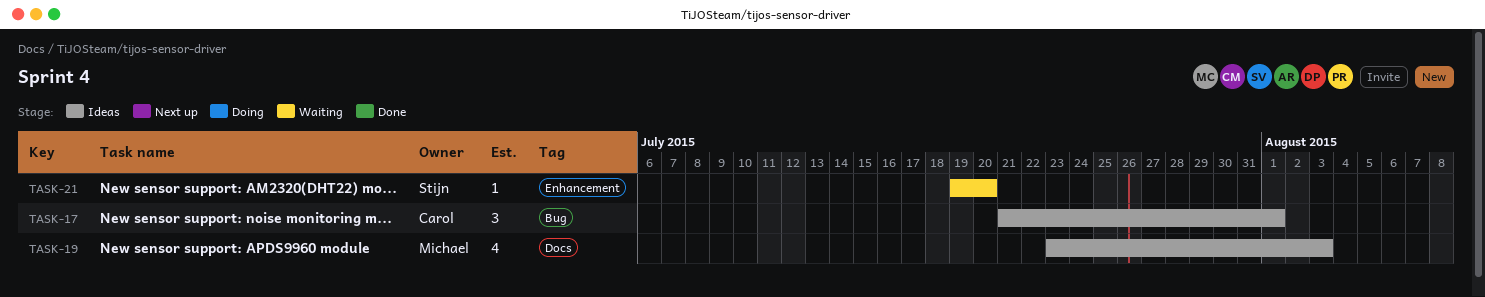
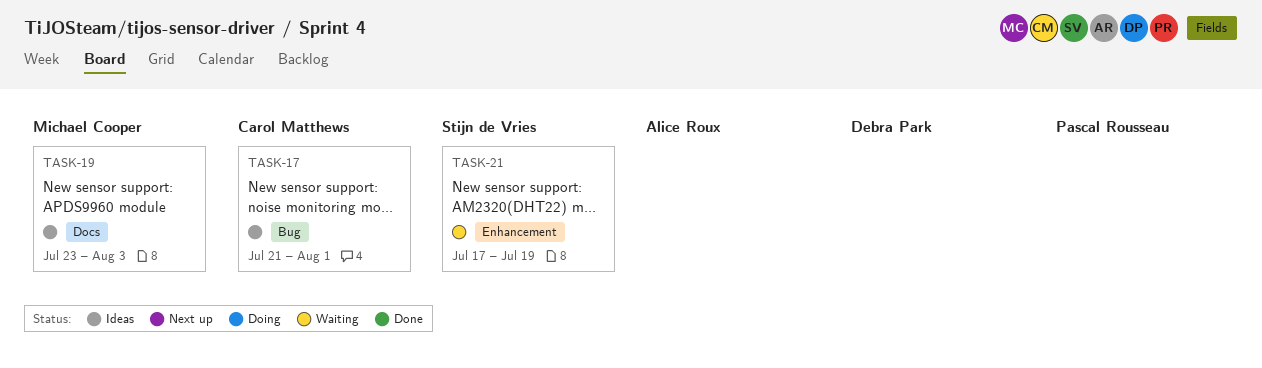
TASK-21, start: Jul 19 -> Jul 17
TASK-21, due: Jul 20 -> Jul 19

